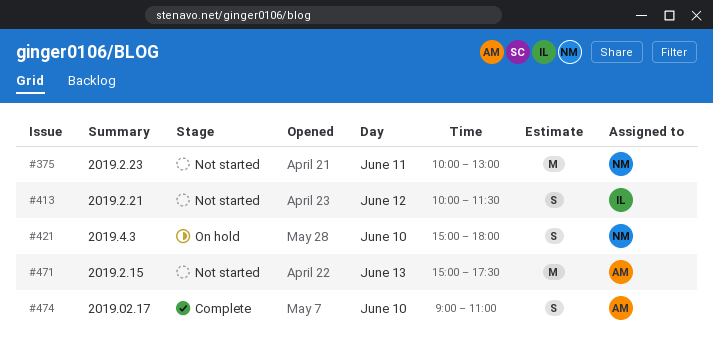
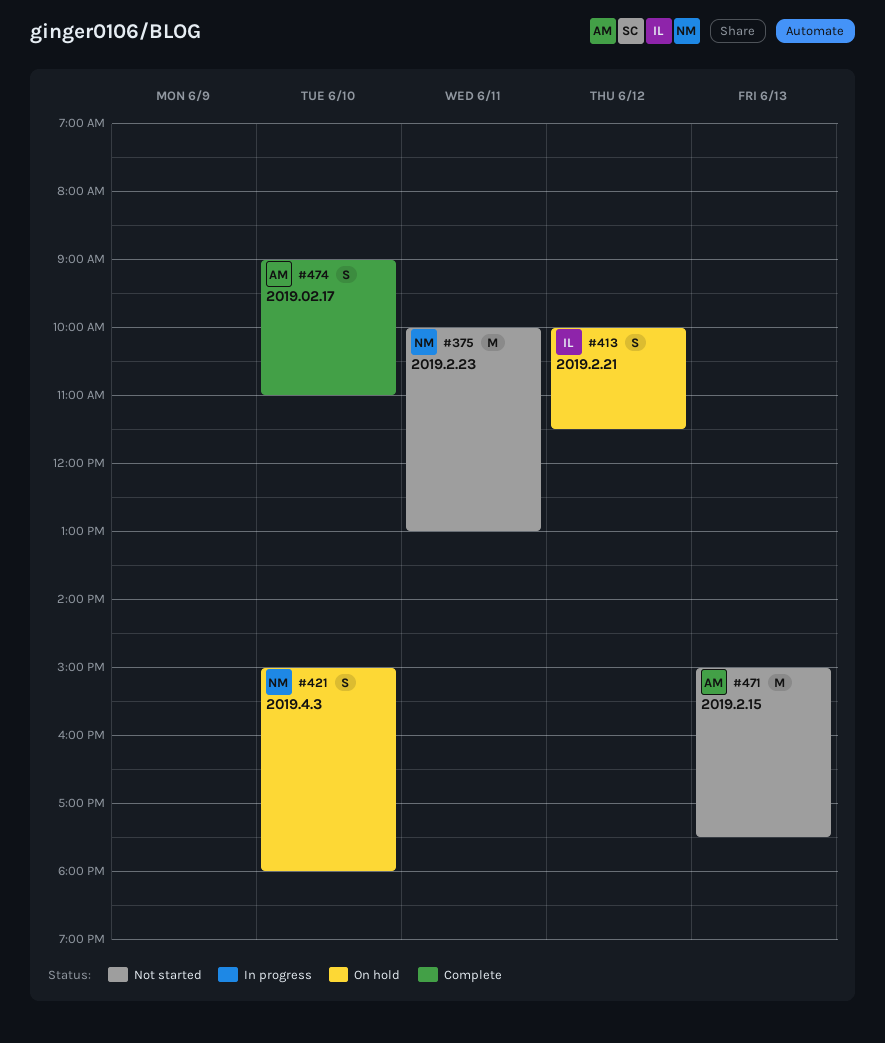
#413, status: Not started -> On hold

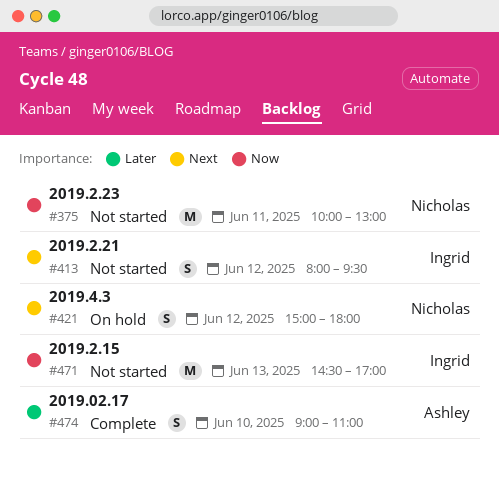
#413, status: On hold -> Not started
#413, begins: 10:00 -> 08:00
#413, ends: 11:30 -> 09:30
#421, day: Jun 10 -> Jun 12
#471, owner: Ashley -> Ingrid
#471, begins: 15:00 -> 14:30
#471, ends: 17:30 -> 17:00

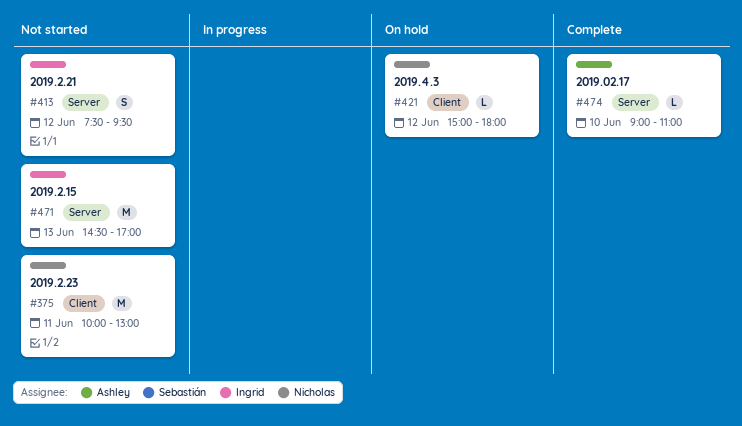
#413, begins: 08:00 -> 07:30
#421, estimate: S -> L
#474, estimate: S -> L

